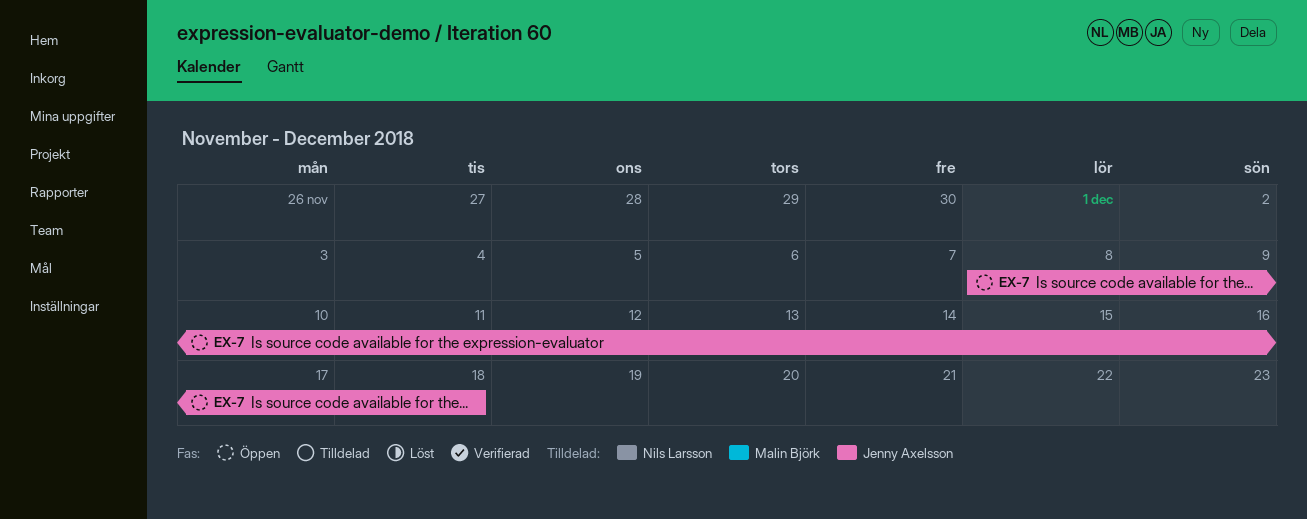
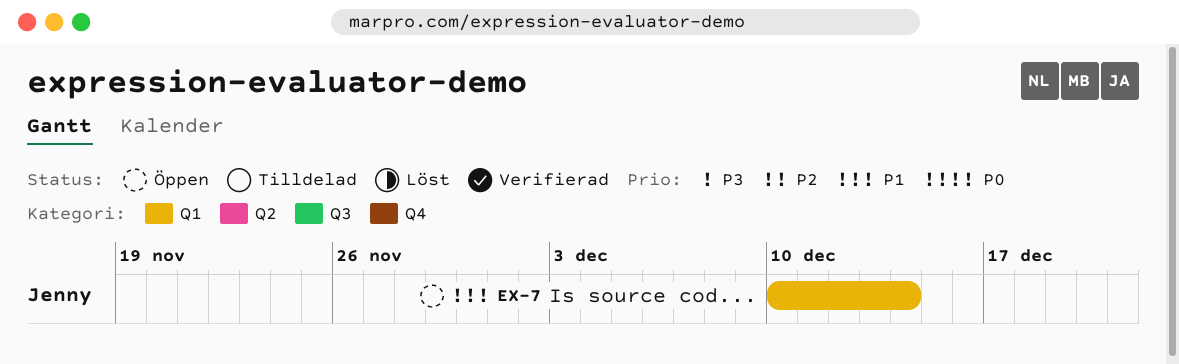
EX-7, start: Dec 8 -> Dec 10
EX-7, due: Dec 18 -> Dec 14

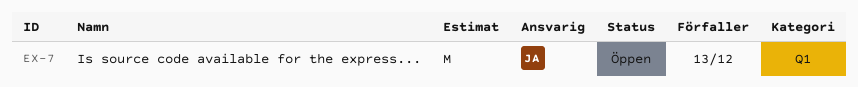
EX-7, due: Dec 14 -> Dec 13

